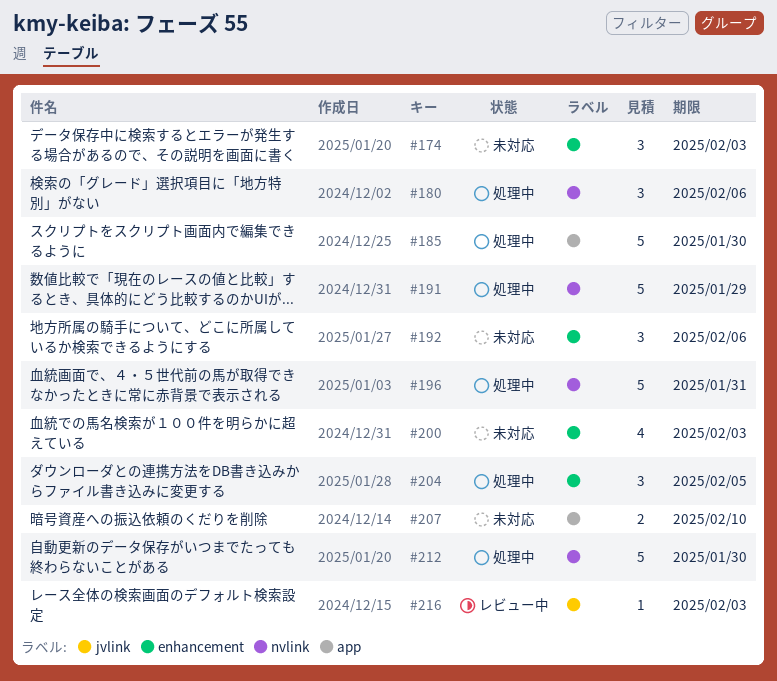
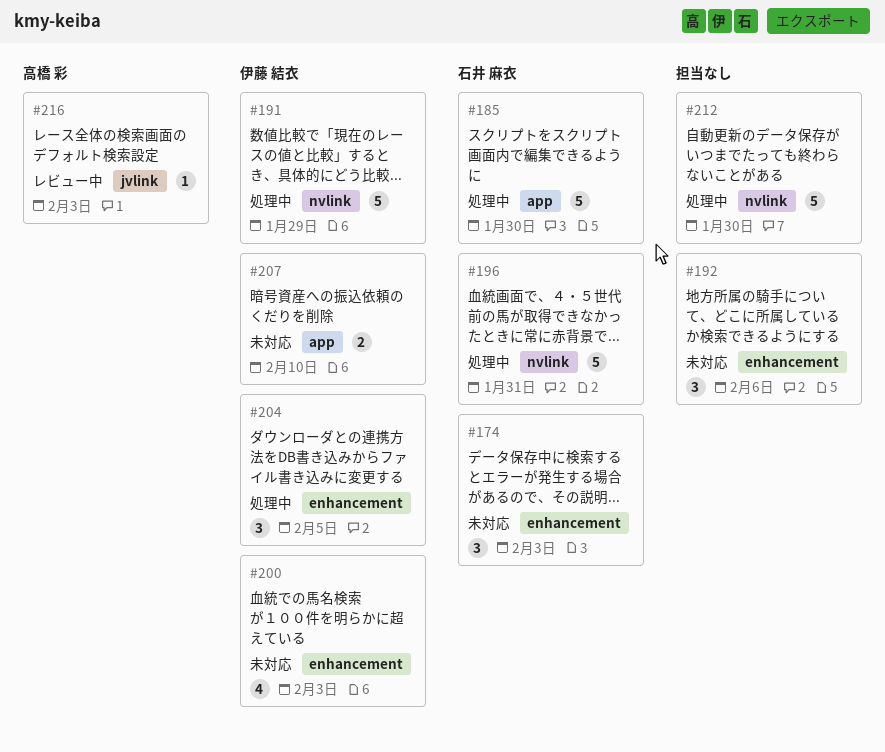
#180: present -> none

